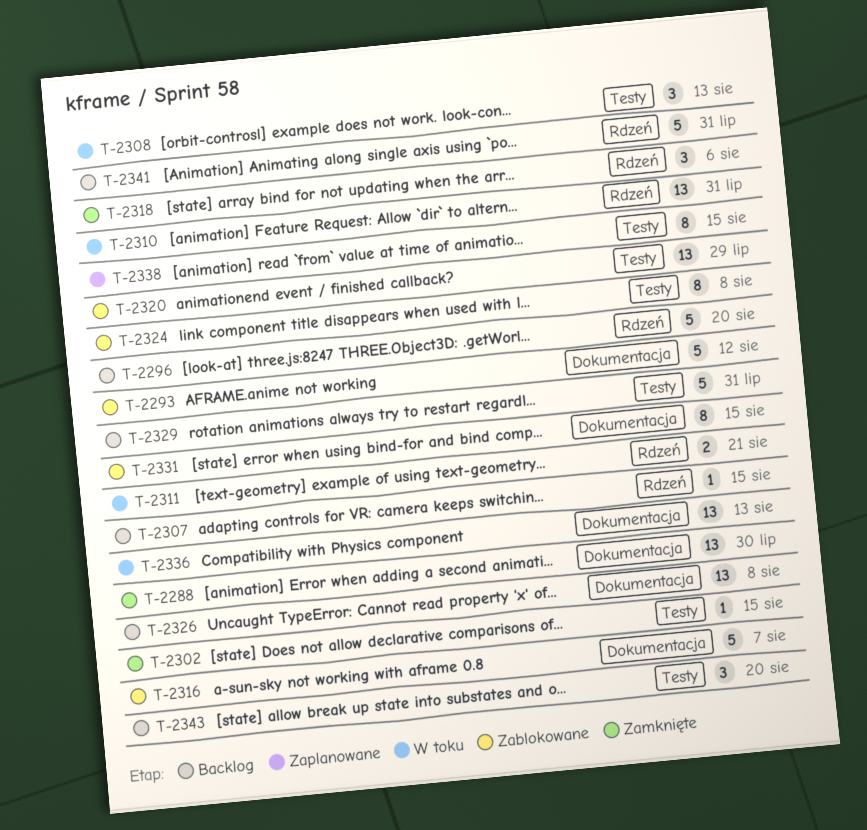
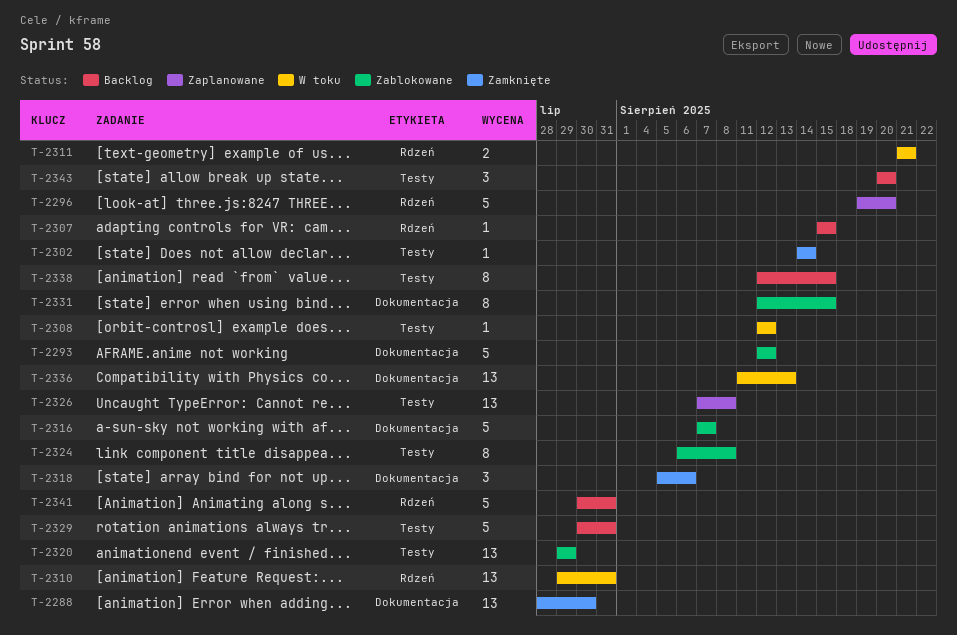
T-2296, status: Backlog -> Zaplanowane
T-2302, due: Aug 15 -> Aug 14
T-2308, estimate: 3 -> 1
T-2308, due: Aug 13 -> Aug 12
T-2318, label: Rdzeń -> Dokumentacja
T-2326, status: Backlog -> Zaplanowane
T-2326, label: Dokumentacja -> Testy
T-2338, status: Zaplanowane -> Backlog

